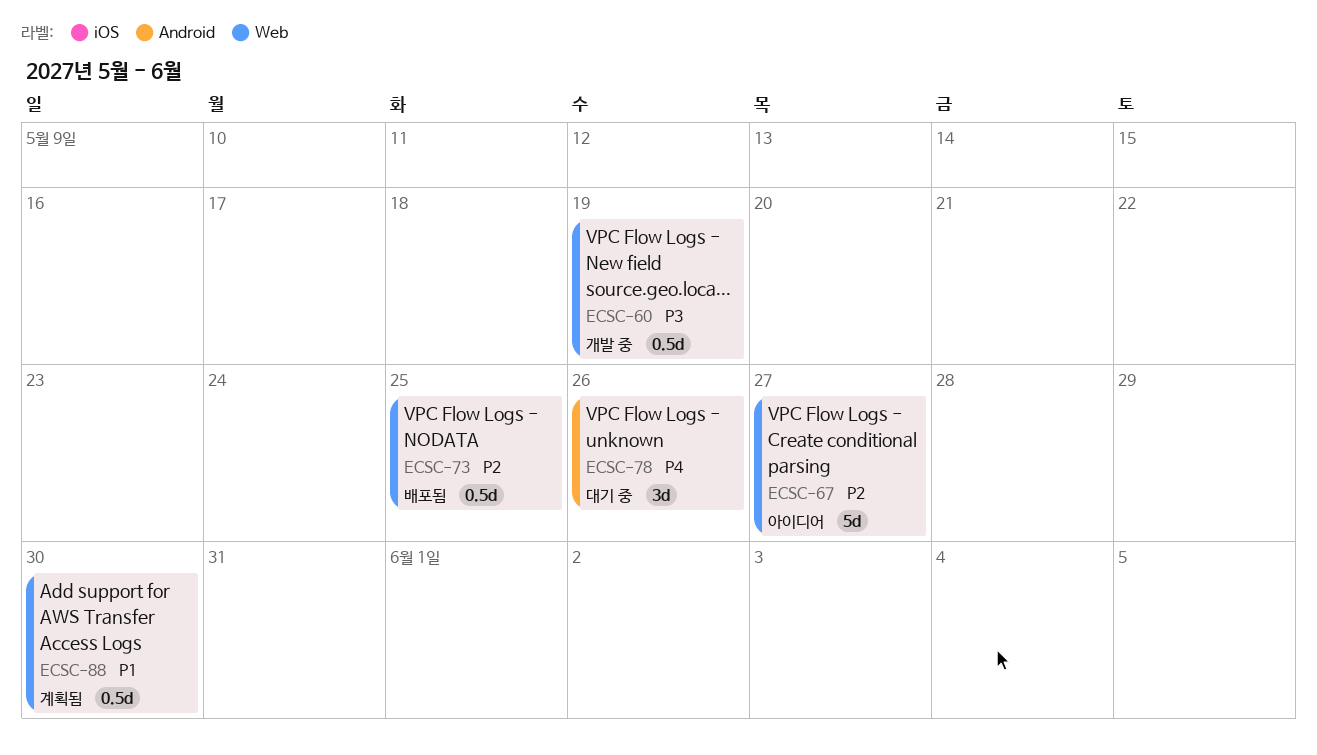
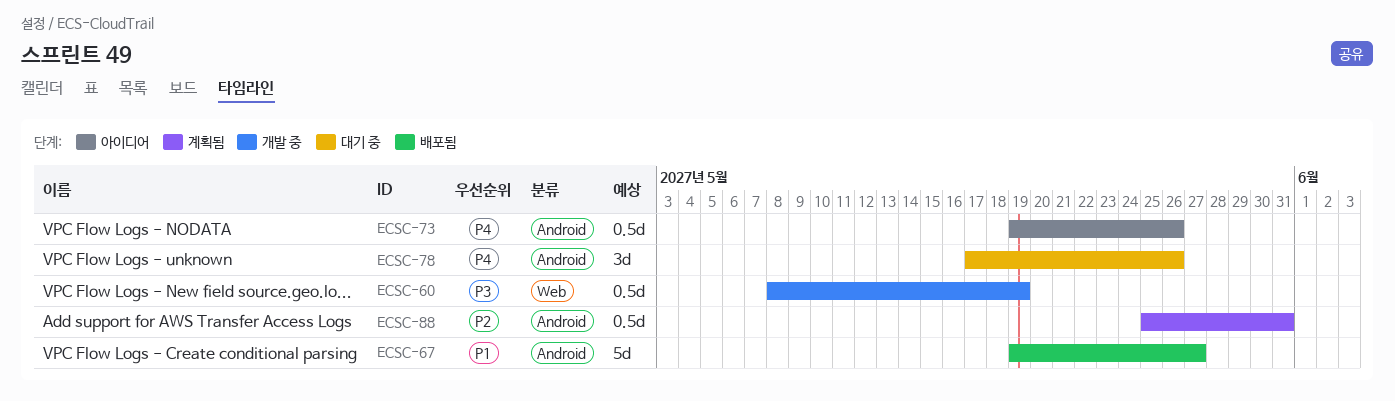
ECSC-67, status: 아이디어 -> 배포됨
ECSC-67, priority: P2 -> P1
ECSC-67, label: Web -> Android
ECSC-73, status: 배포됨 -> 아이디어
ECSC-73, priority: P2 -> P4
ECSC-73, label: Web -> Android
ECSC-73, due: May 25 -> May 26
ECSC-88, priority: P1 -> P2
ECSC-88, label: Web -> Android
ECSC-88, due: May 30 -> May 31

